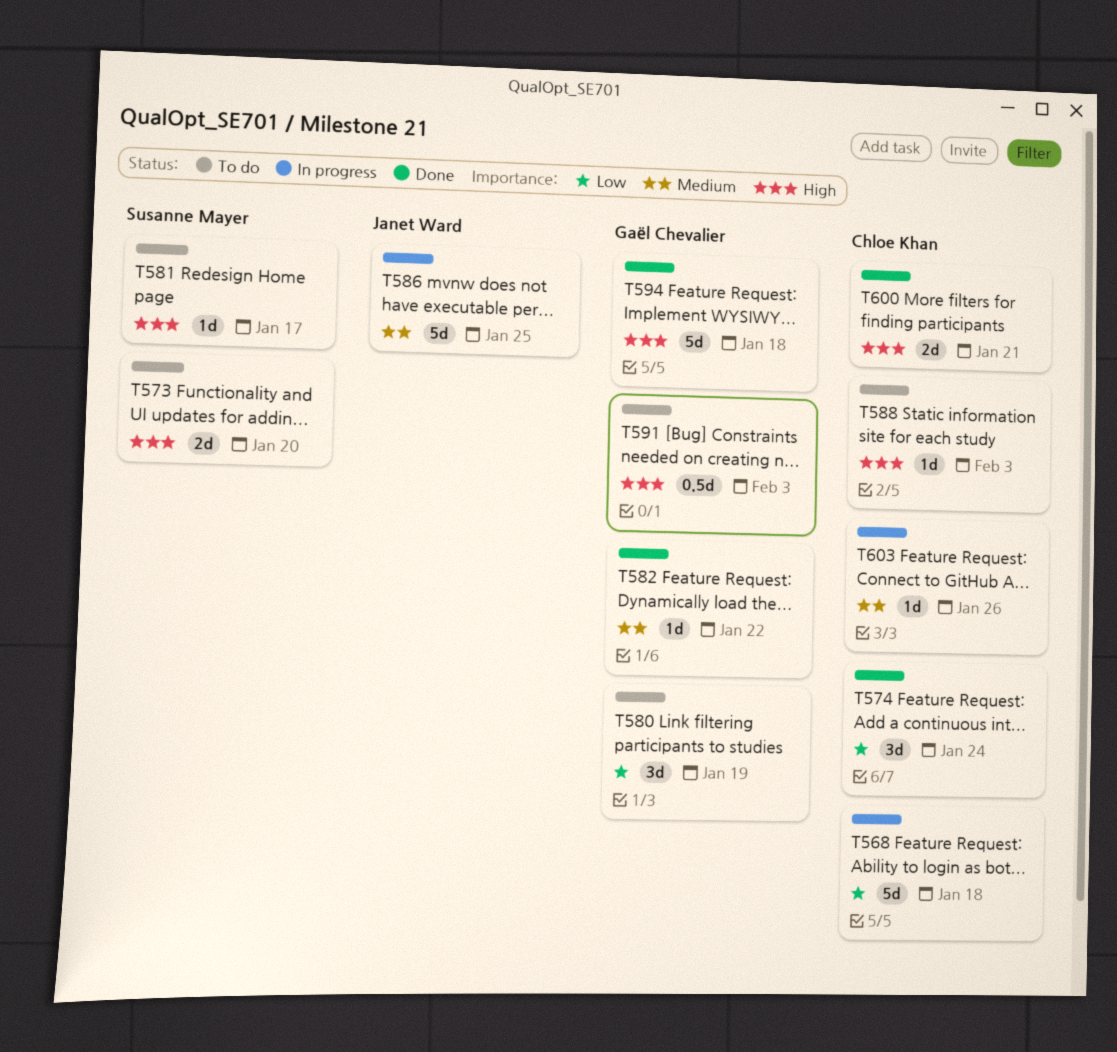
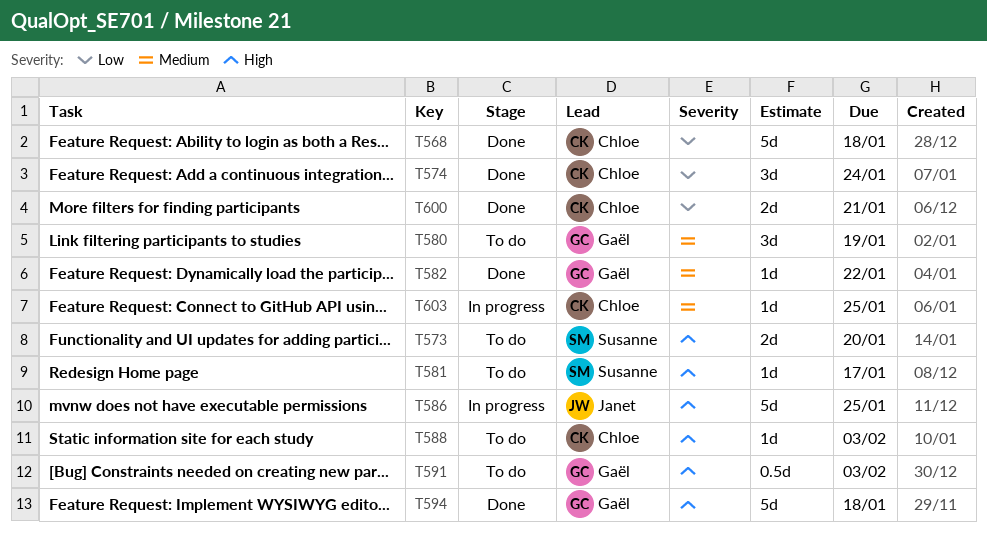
T568, status: In progress -> Done
T580, priority: Low -> Medium
T586, priority: Medium -> High
T600, priority: High -> Low
T603, due: Jan 26 -> Jan 25

